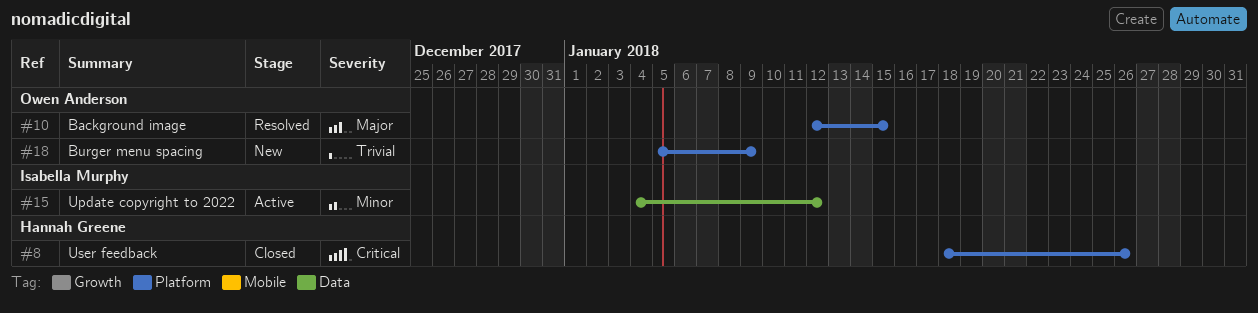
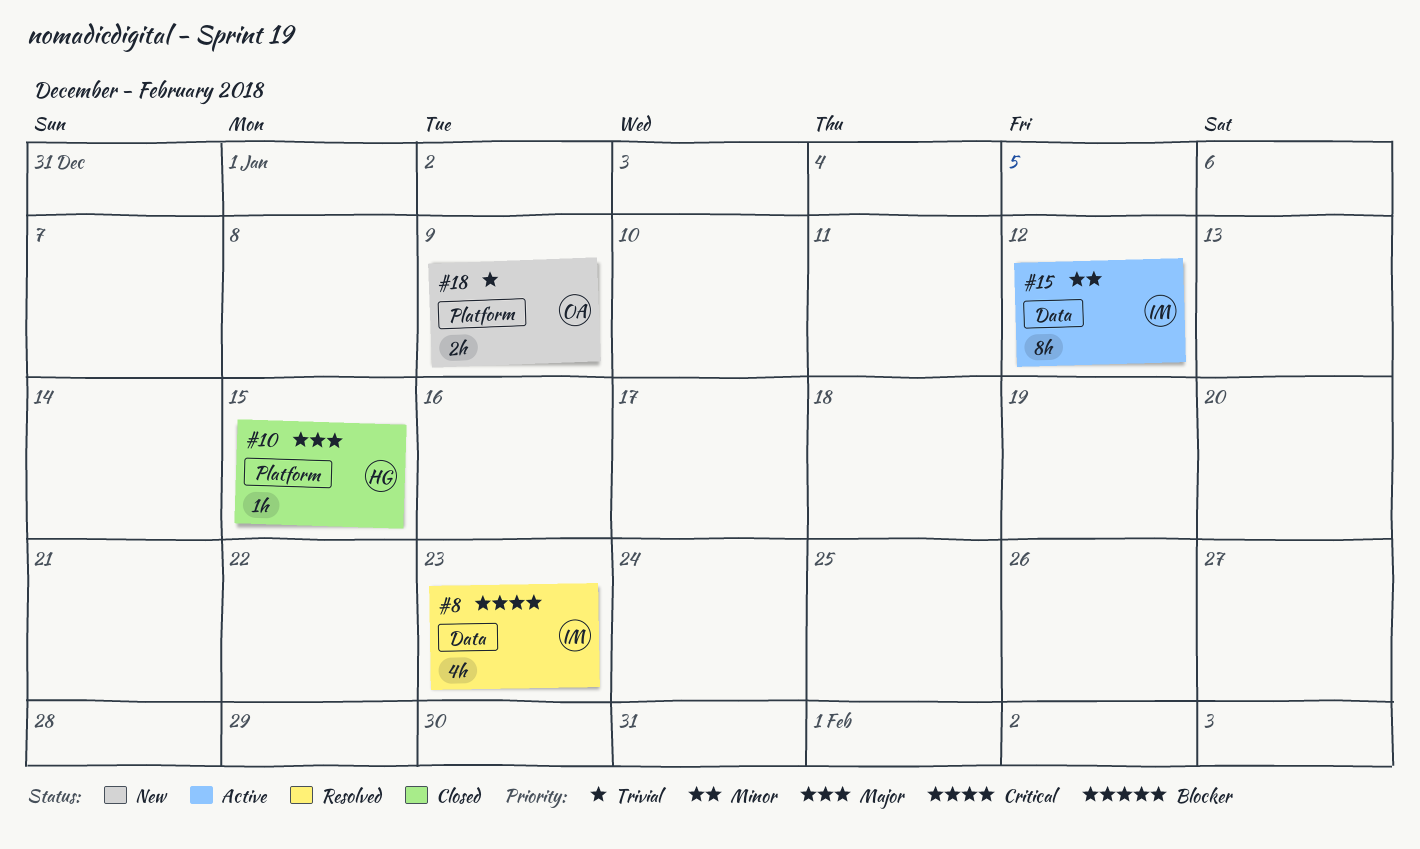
#8, status: Closed -> Resolved
#8, owner: Hannah Greene -> Isabella Murphy
#8, label: Platform -> Data
#8, due: Jan 26 -> Jan 23
#10, status: Resolved -> Closed
#10, owner: Owen Anderson -> Hannah Greene

